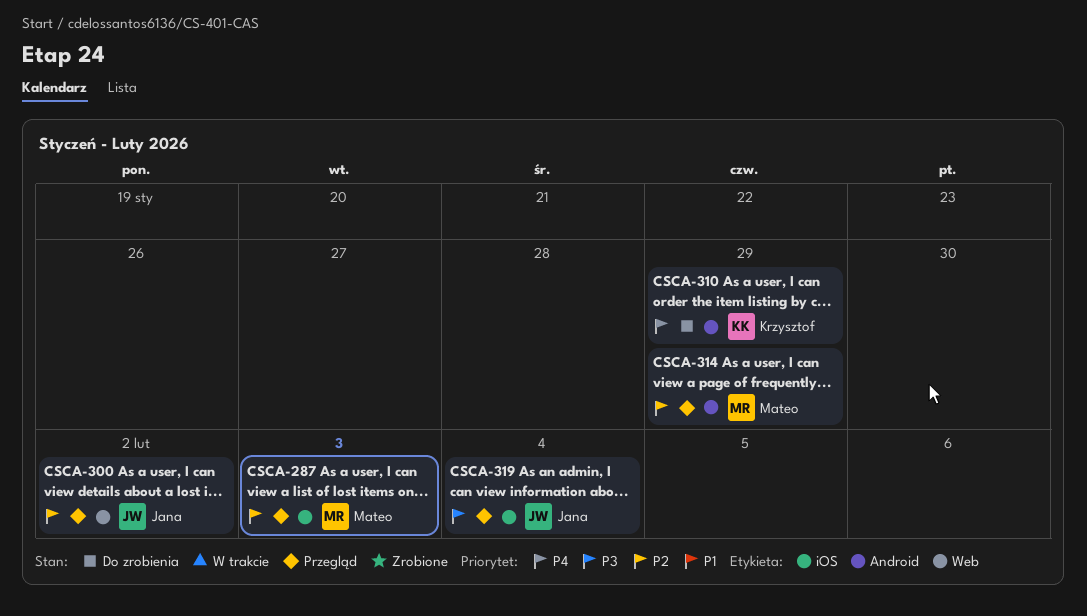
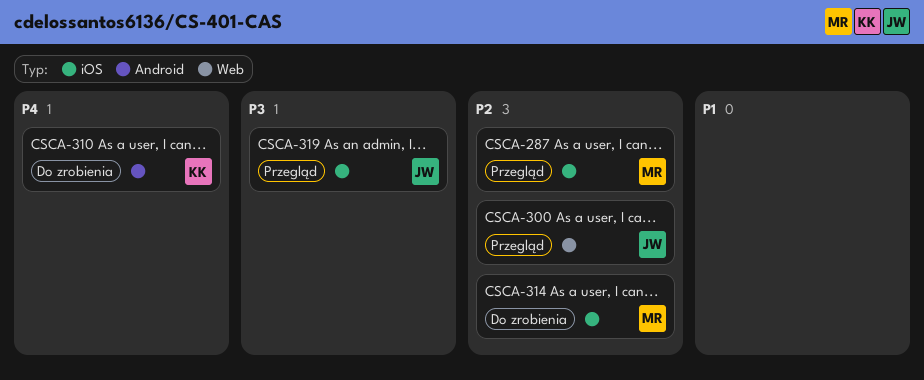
CSCA-314, status: Przegląd -> Do zrobienia
CSCA-314, label: Android -> iOS

